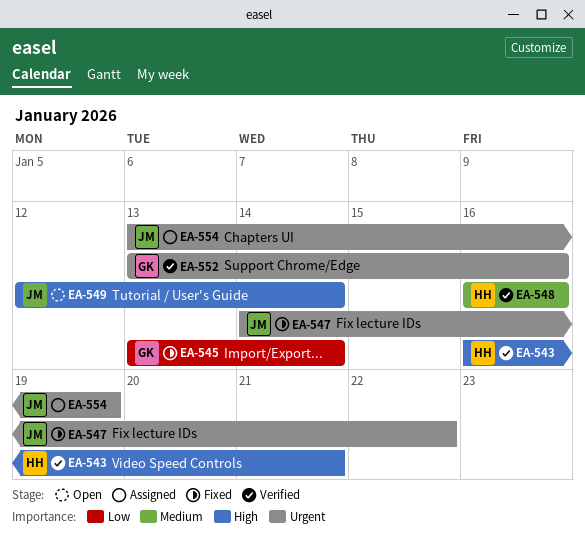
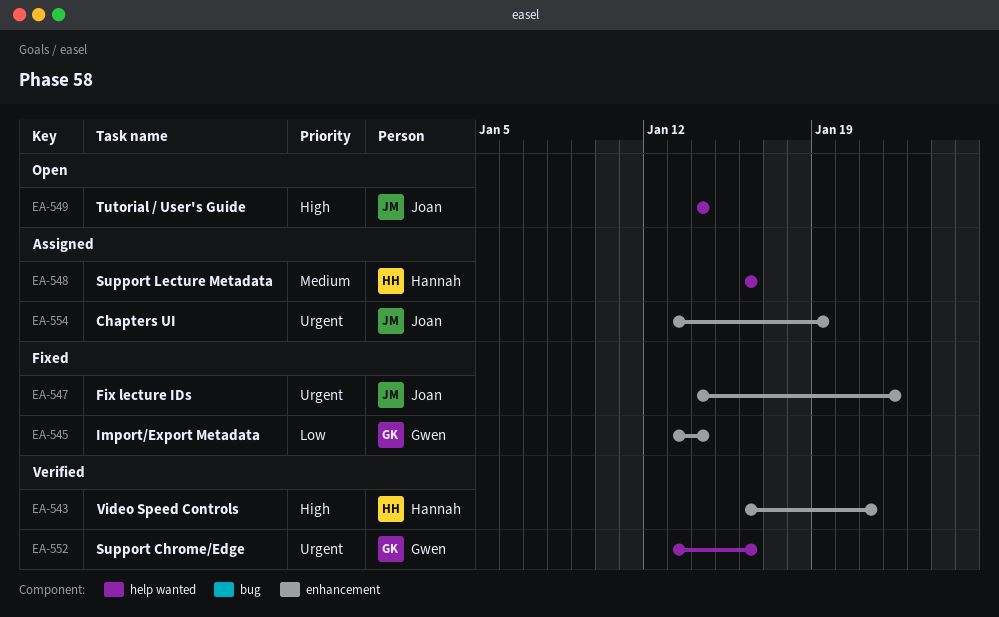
EA-548, status: Verified -> Assigned
EA-549, start: Jan 12 -> Jan 14

